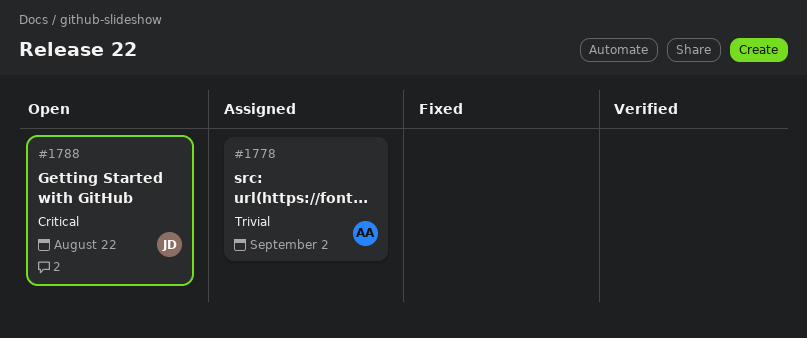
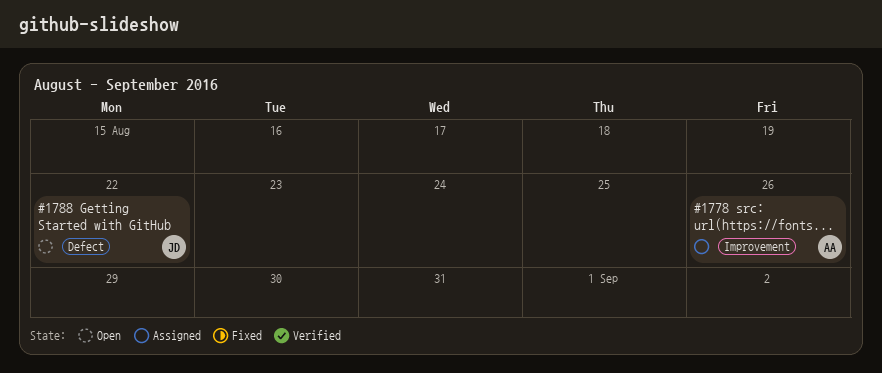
#1778, due: Sep 2 -> Aug 26

